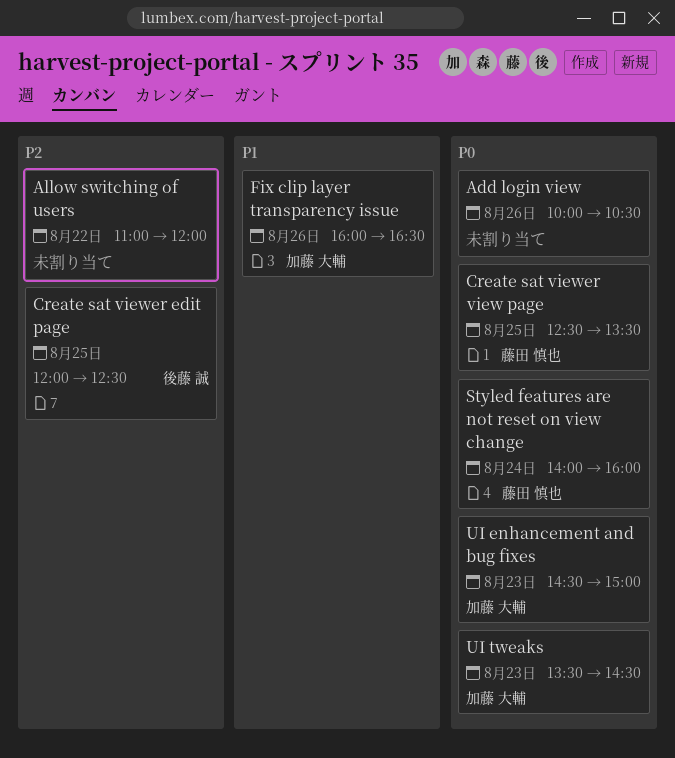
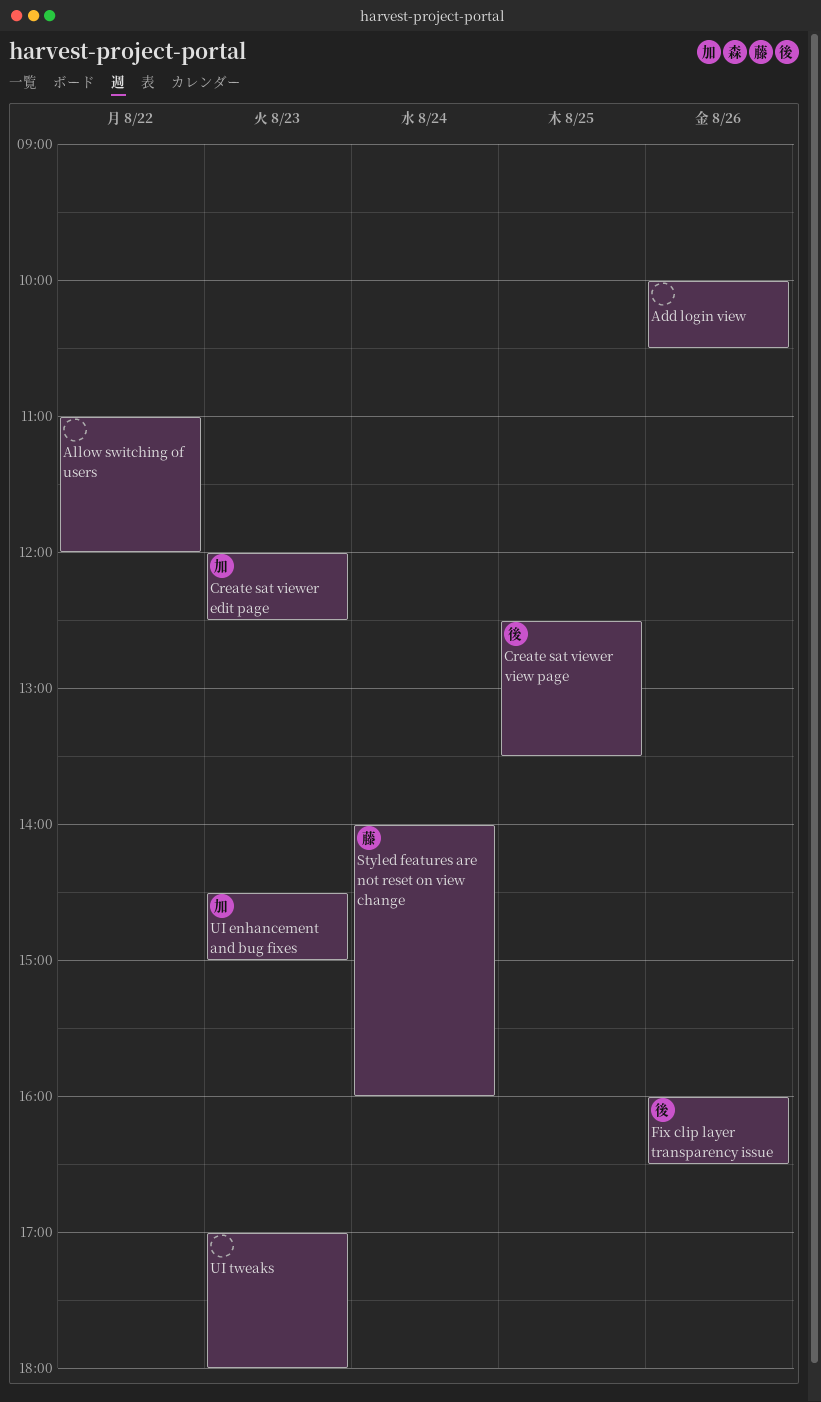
Create sat viewer edit page, owner: 後藤 誠 -> 加藤 大輔
Create sat viewer edit page, day: Aug 25 -> Aug 23
Create sat viewer view page, owner: 藤田 慎也 -> 後藤 誠
Fix clip layer transparency issue, owner: 加藤 大輔 -> 後藤 誠
UI tweaks, owner: 加藤 大輔 -> none
UI tweaks, begins: 13:30 -> 17:00
UI tweaks, ends: 14:30 -> 18:00

